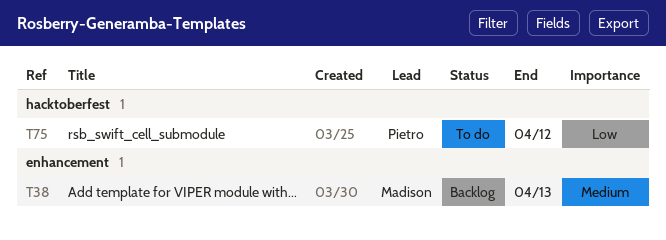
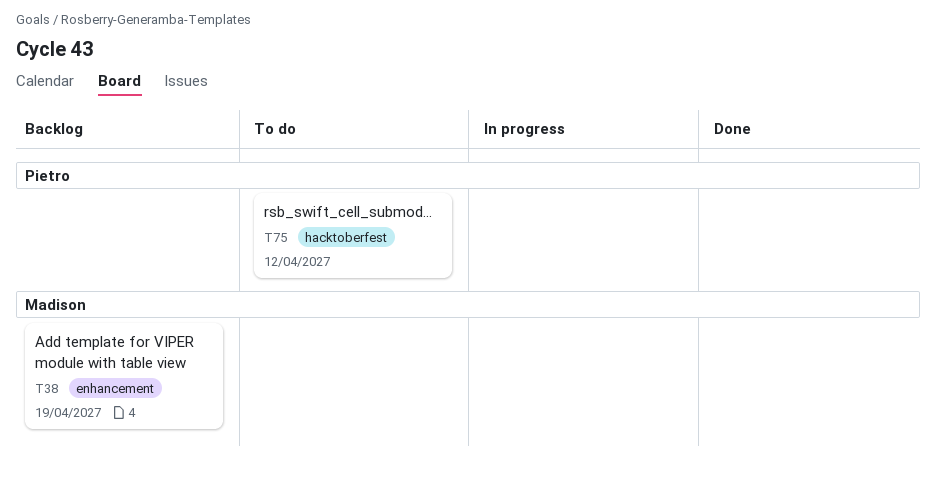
T38, due: Apr 13 -> Apr 19

